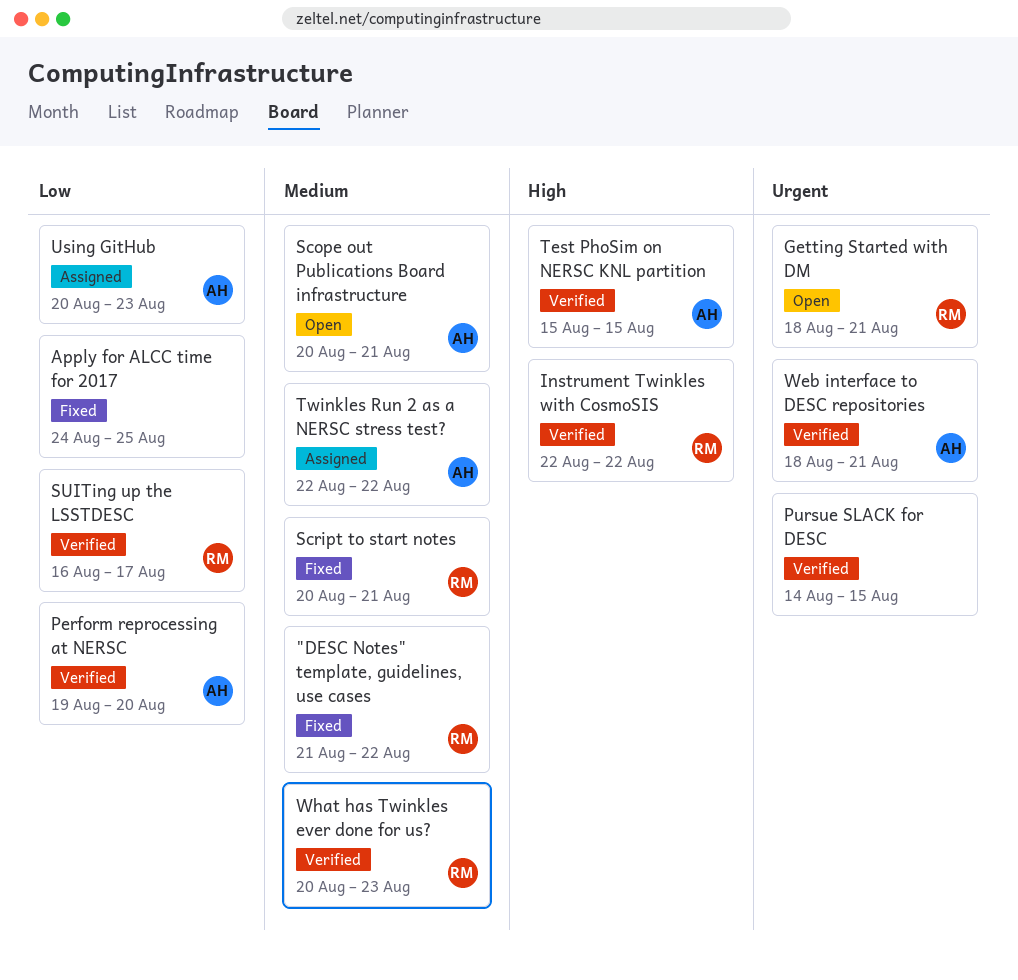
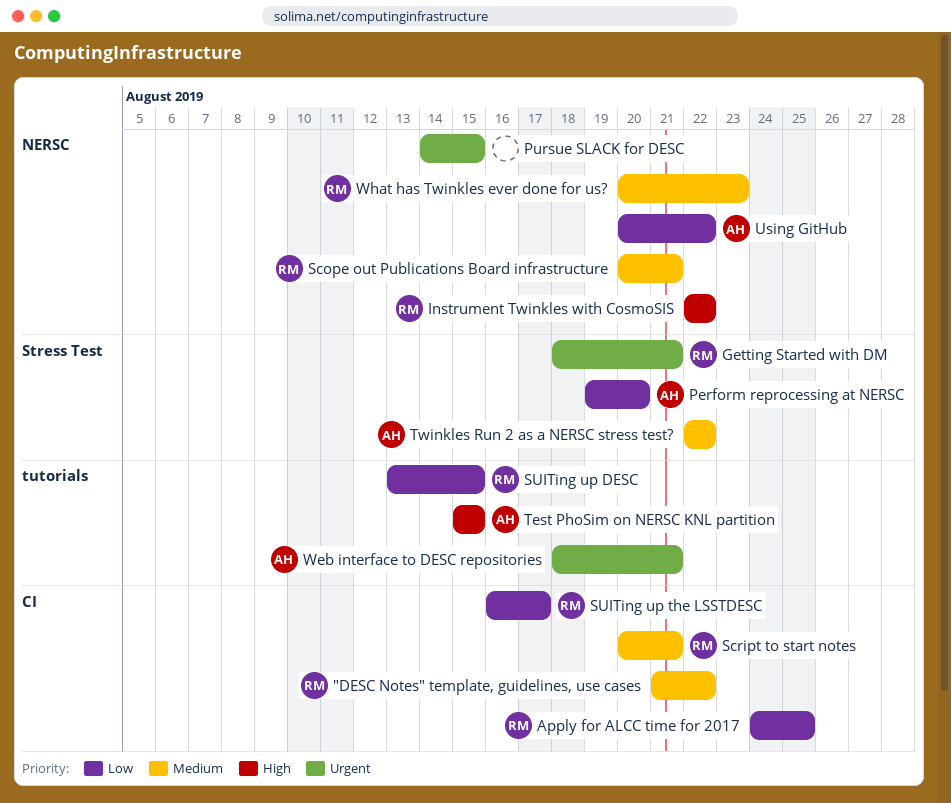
Apply for ALCC time for 2017, owner: none -> RM
Scope out Publications Board infrastructure, owner: AH -> RM
SUITing up DESC: none -> present
Using GitHub, due: Aug 23 -> Aug 22

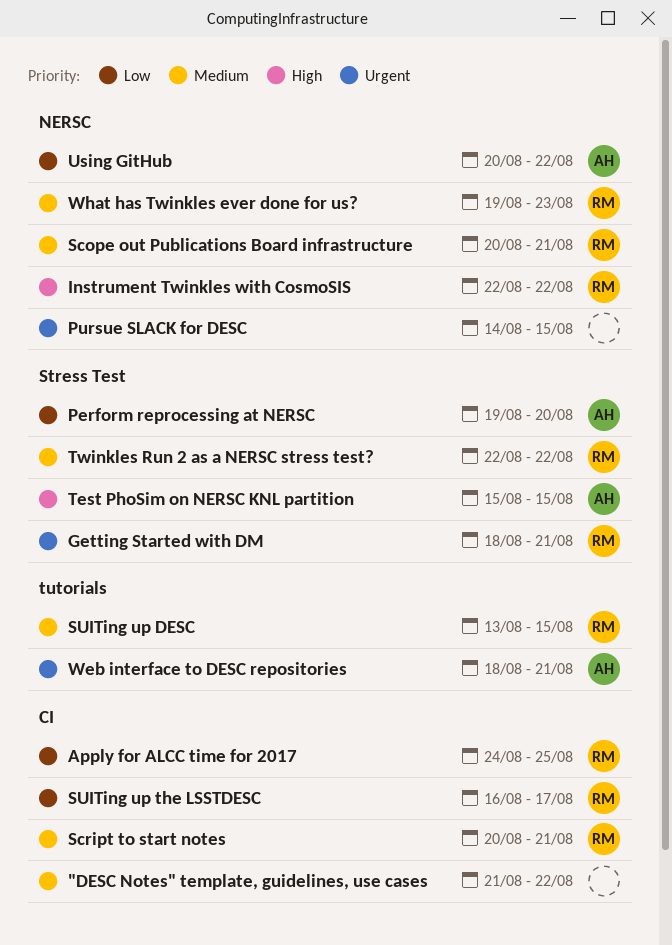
"DESC Notes" template, guidelines, use cases, owner: RM -> none
SUITing up DESC, priority: Low -> Medium
Test PhoSim on NERSC KNL partition, label: tutorials -> Stress Test
Twinkles Run 2 as a NERSC stress test?, owner: AH -> RM
What has Twinkles ever done for us?, start: Aug 20 -> Aug 19

